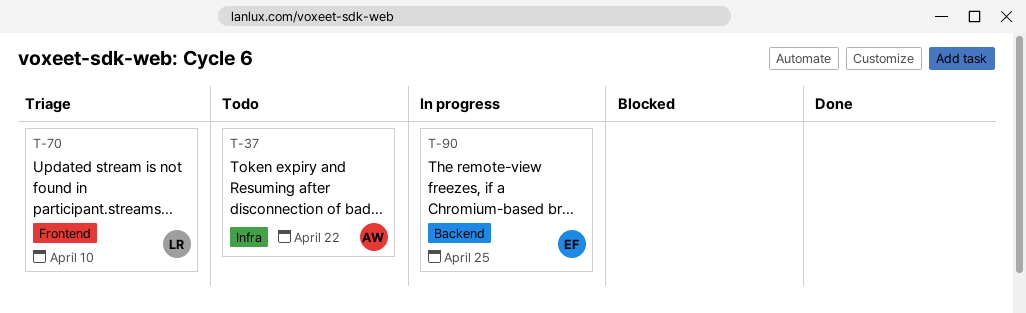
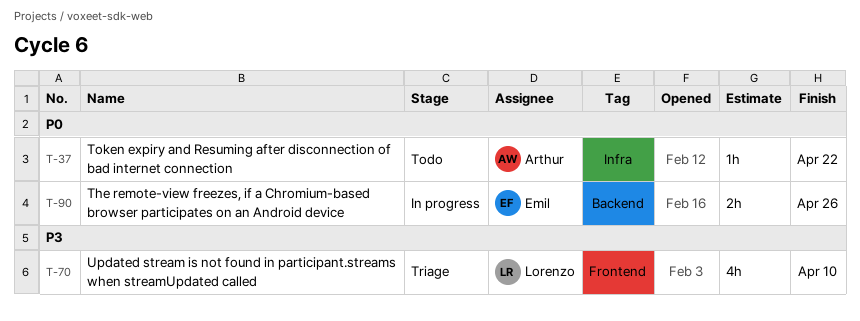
T-90, due: Apr 25 -> Apr 26

